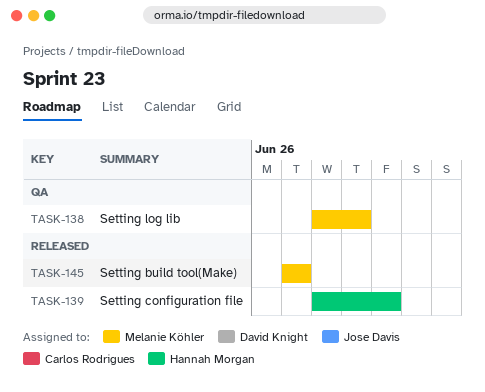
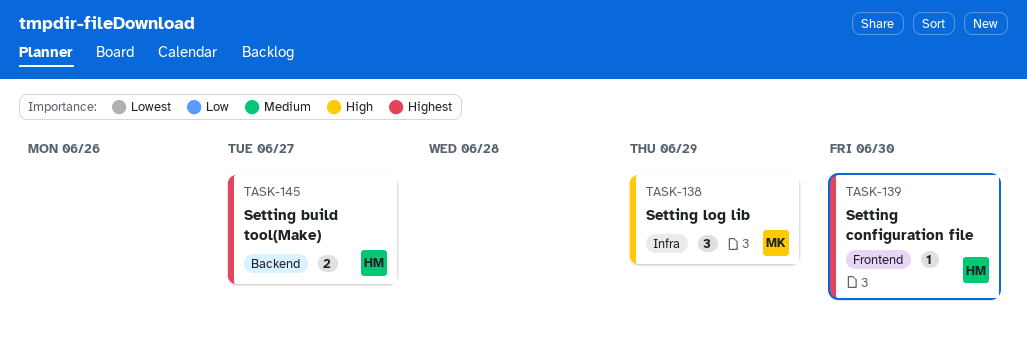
TASK-145, owner: Melanie Köhler -> Hannah Morgan

